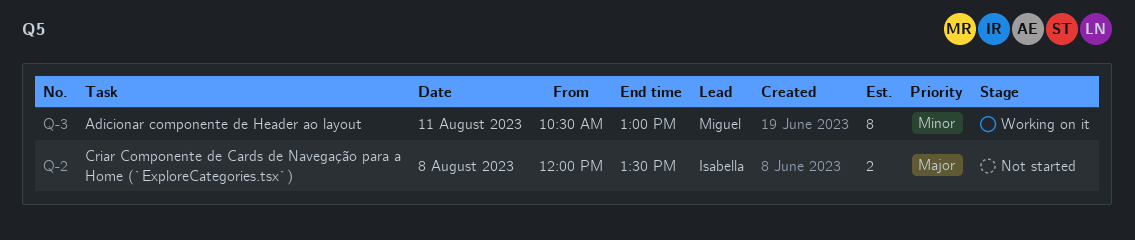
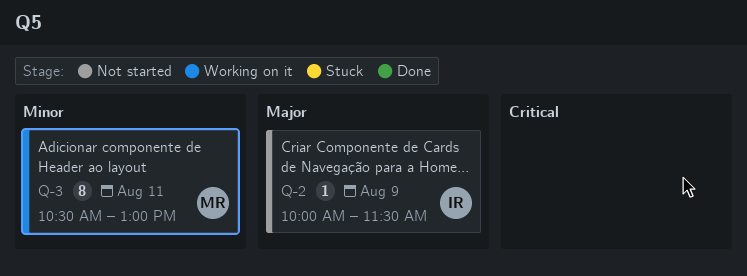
Q-2, estimate: 2 -> 1
Q-2, day: Aug 8 -> Aug 9
Q-2, begins: 12:00 -> 10:00
Q-2, ends: 13:30 -> 11:30

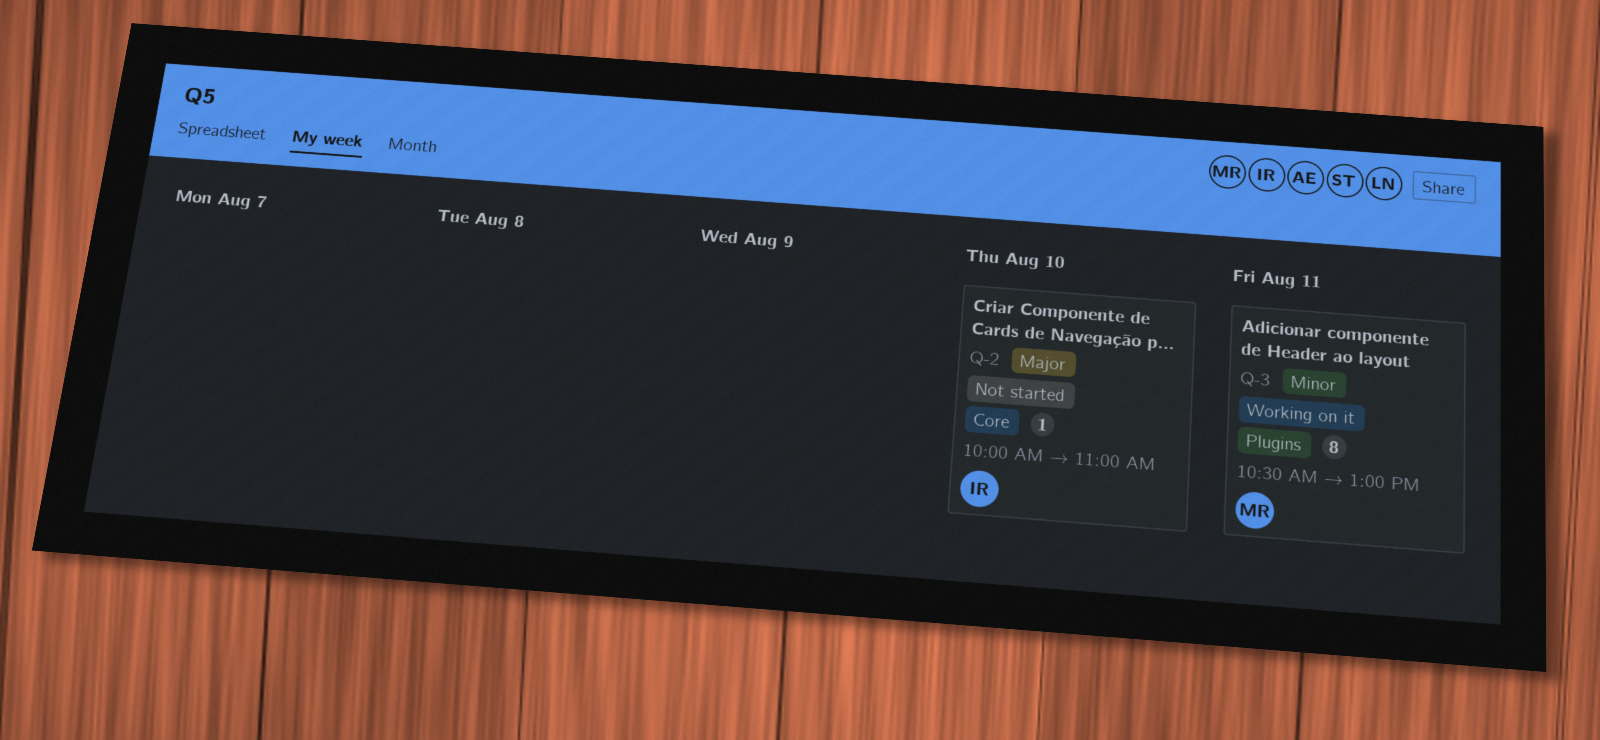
Q-2, day: Aug 9 -> Aug 10
Q-2, ends: 11:30 -> 11:00

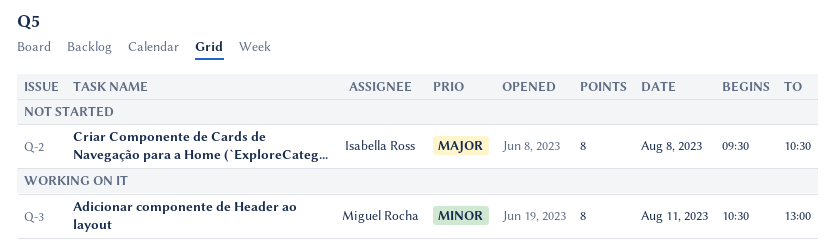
Q-2, estimate: 1 -> 8
Q-2, day: Aug 10 -> Aug 8
Q-2, begins: 10:00 -> 09:30
Q-2, ends: 11:00 -> 10:30

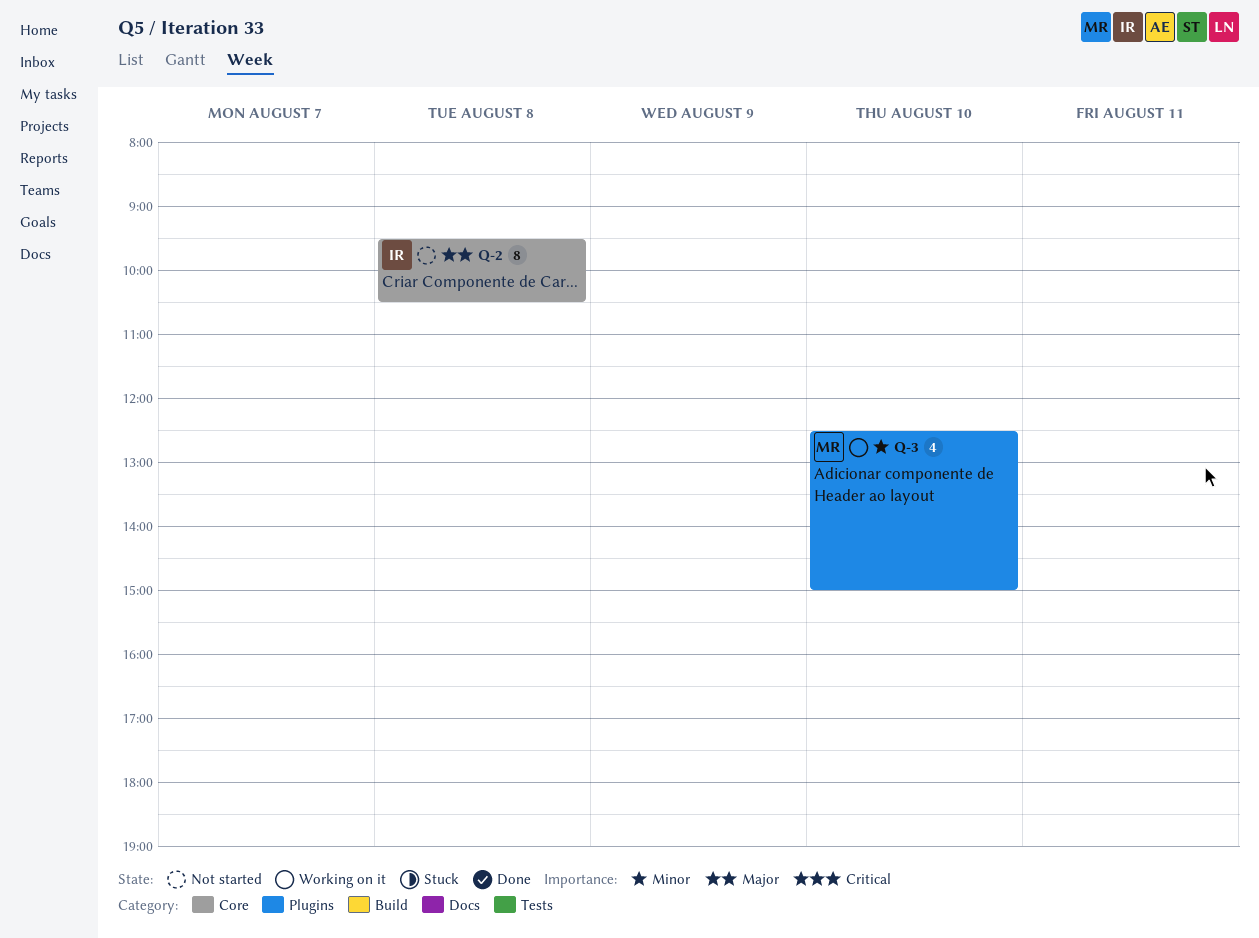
Q-3, estimate: 8 -> 4
Q-3, day: Aug 11 -> Aug 10
Q-3, begins: 10:30 -> 12:30
Q-3, ends: 13:00 -> 15:00

